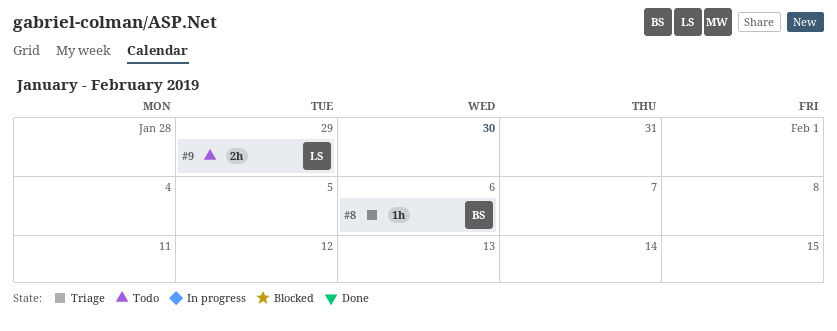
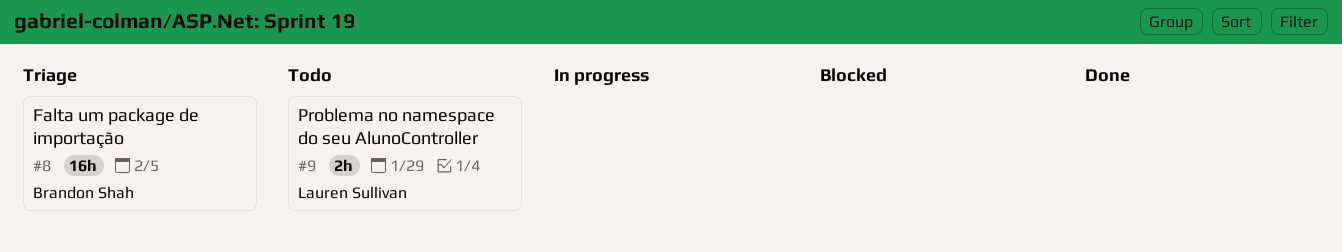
#8, estimate: 1h -> 16h
#8, due: Feb 6 -> Feb 5

